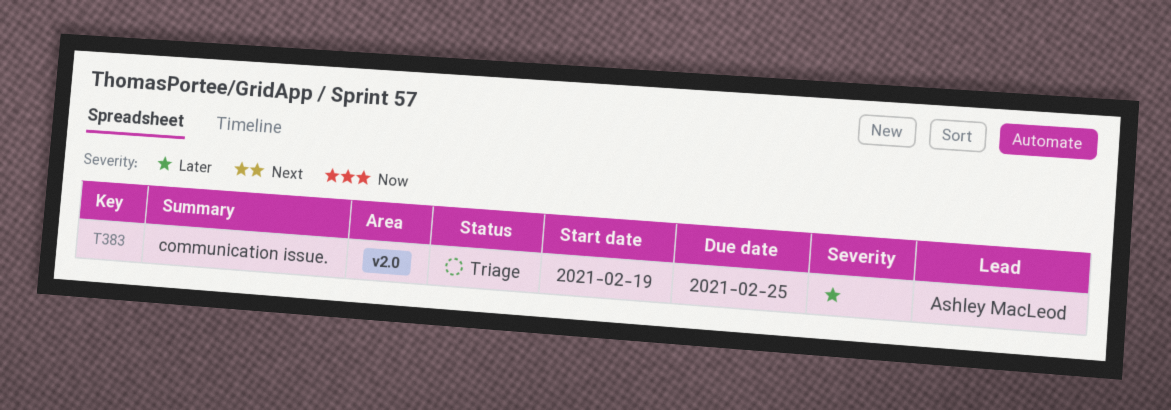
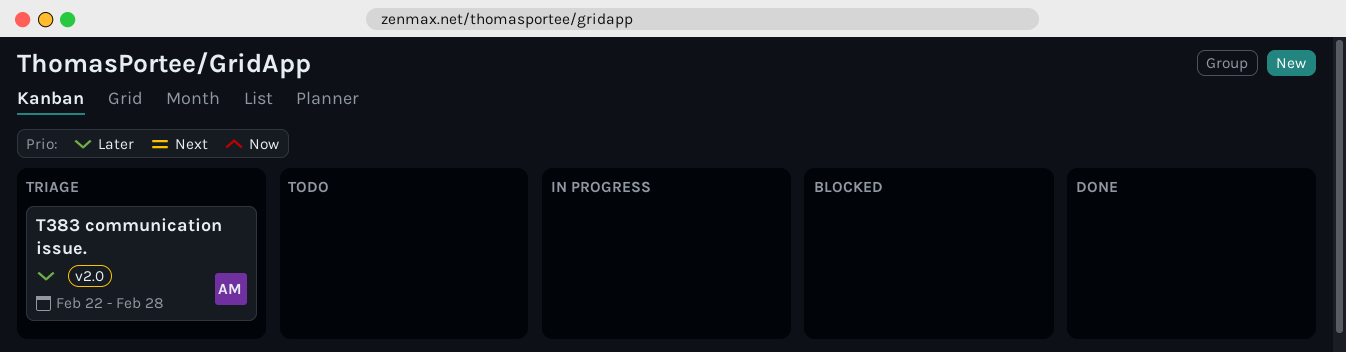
T383, start: Feb 19 -> Feb 22
T383, due: Feb 25 -> Feb 28

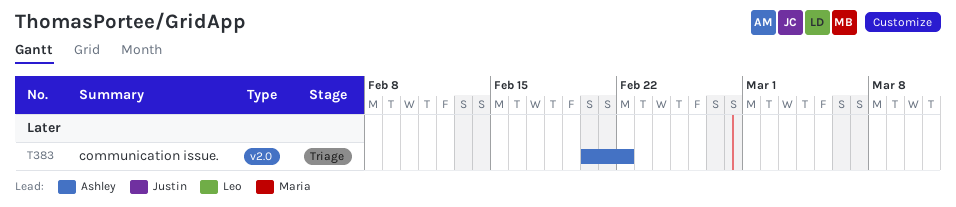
T383, start: Feb 22 -> Feb 20
T383, due: Feb 28 -> Feb 22

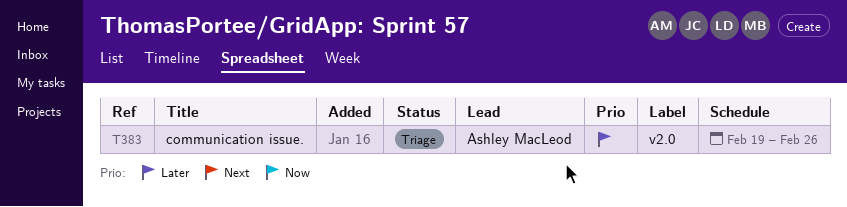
T383, start: Feb 20 -> Feb 19
T383, due: Feb 22 -> Feb 26

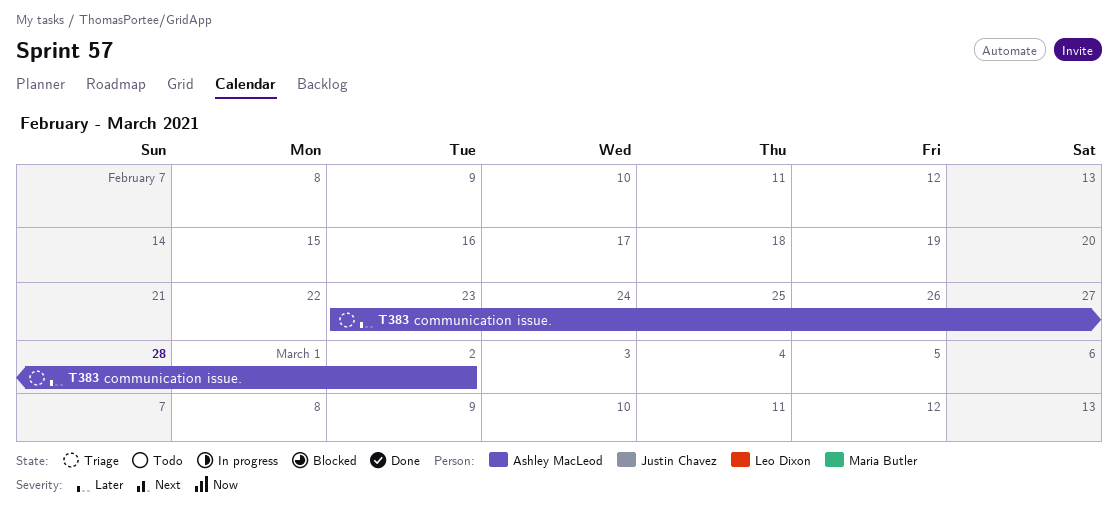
T383, start: Feb 19 -> Feb 23
T383, due: Feb 26 -> Mar 2

